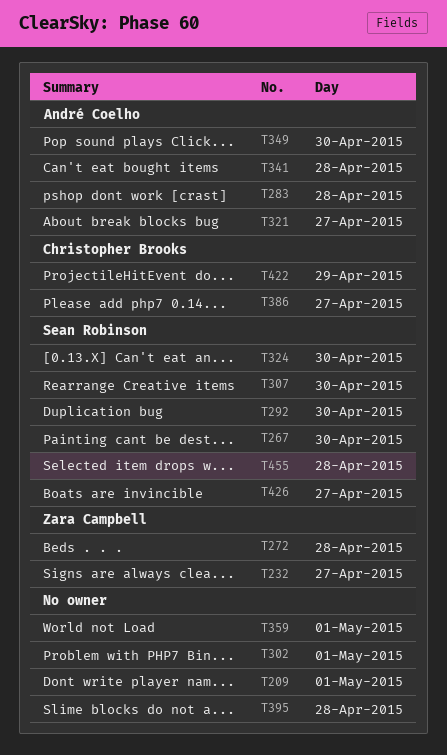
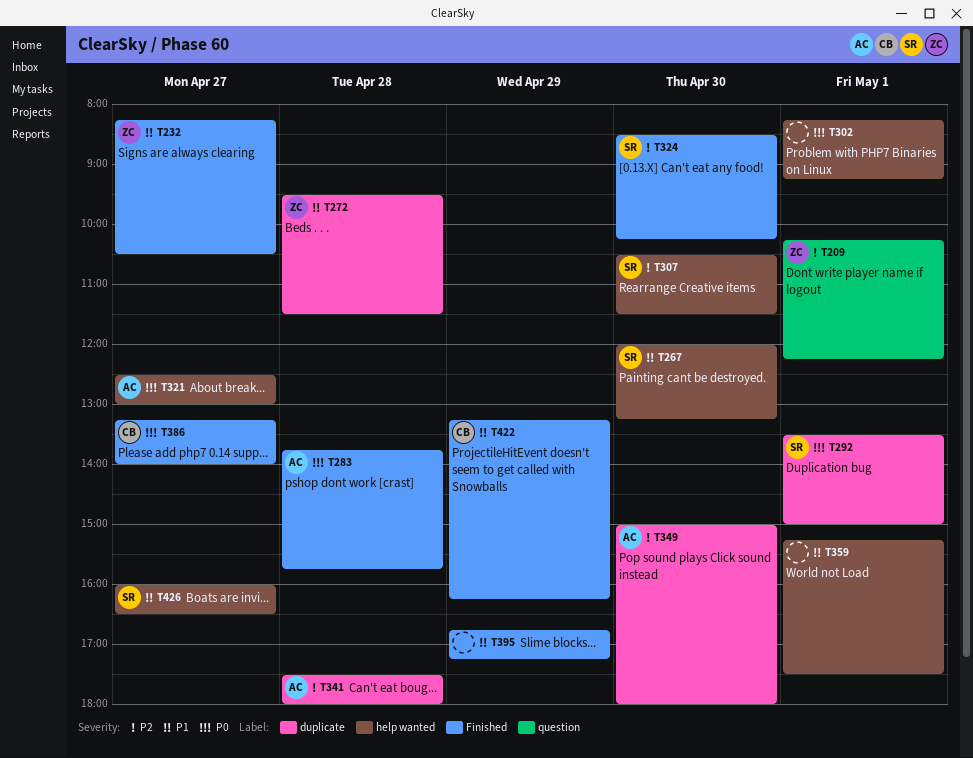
T209, owner: none -> Zara Campbell
T292, day: Apr 30 -> May 1
T395, day: Apr 28 -> Apr 29
T455: present -> none

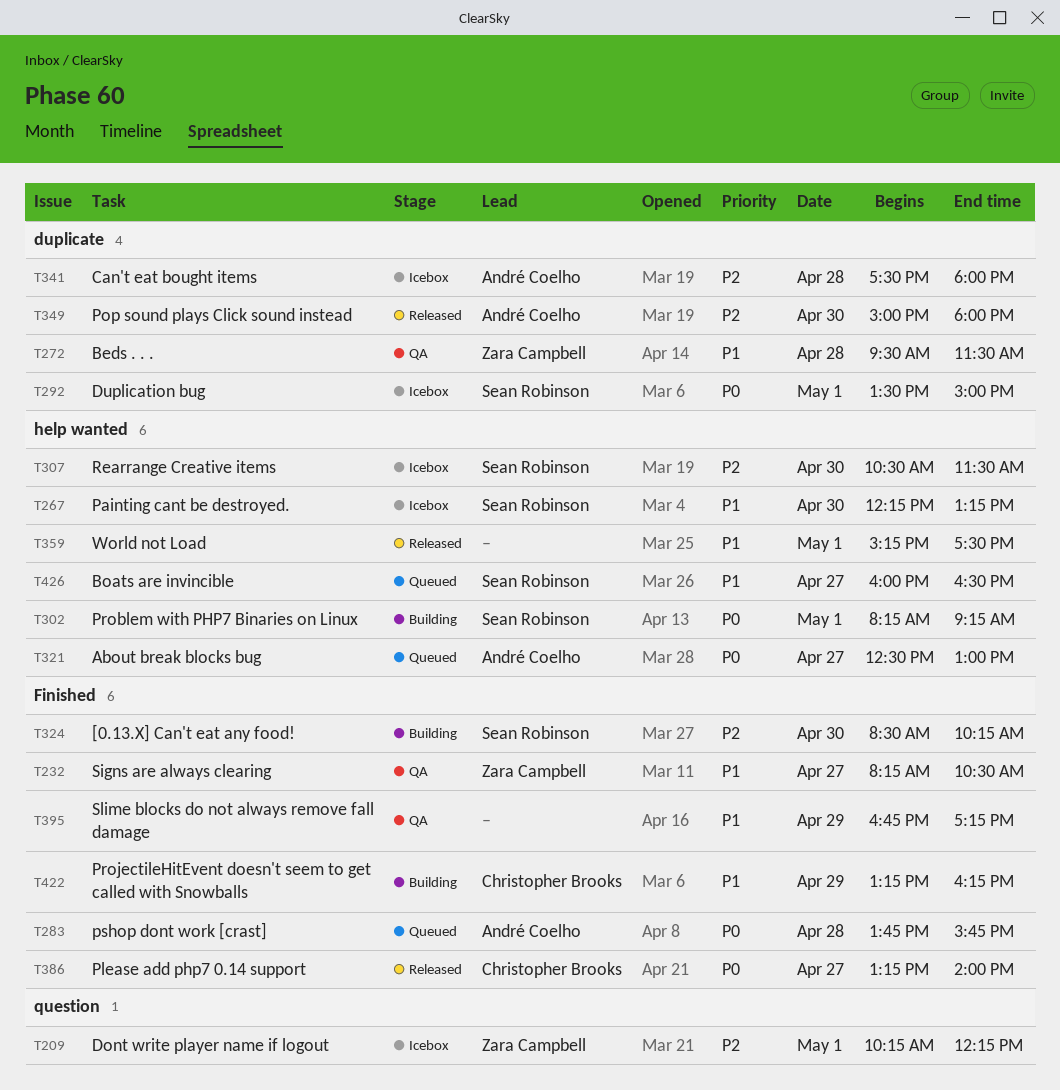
T267, begins: 12:00 -> 12:15
T302, owner: none -> Sean Robinson

